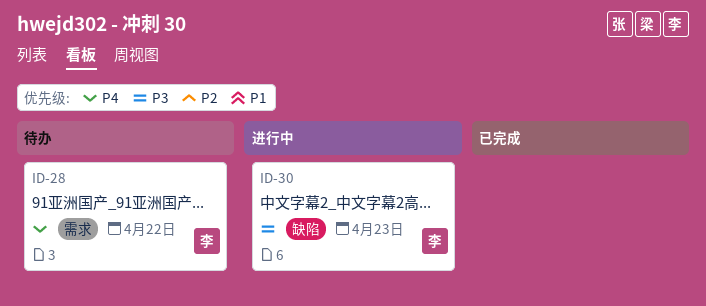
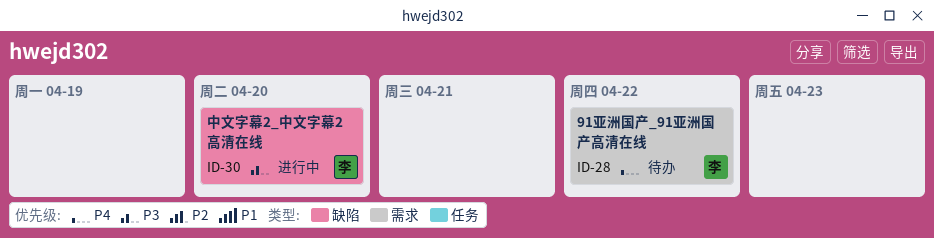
ID-30, due: Apr 23 -> Apr 20

